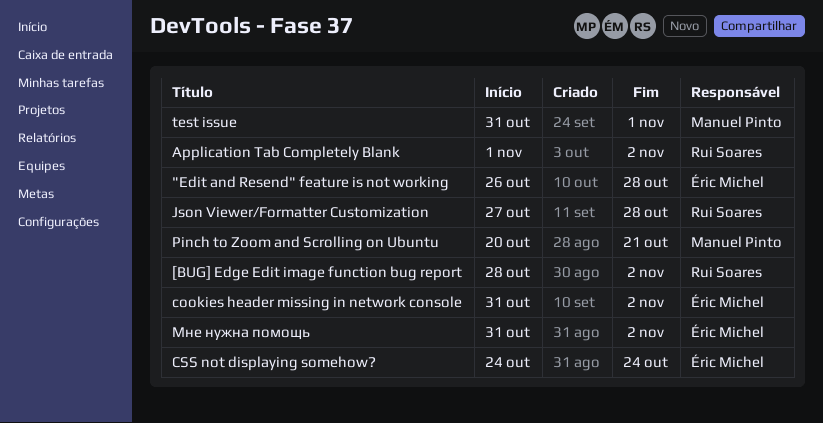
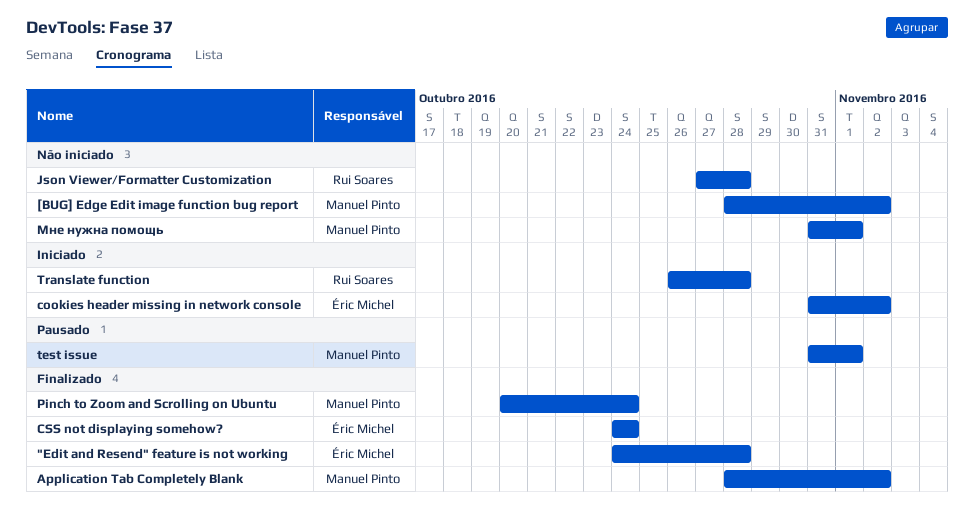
"Edit and Resend" feature is not working, start: Oct 26 -> Oct 24
[BUG] Edge Edit image function bug report, owner: Rui Soares -> Manuel Pinto
Application Tab Completely Blank, owner: Rui Soares -> Manuel Pinto
Application Tab Completely Blank, start: Nov 1 -> Oct 28
Pinch to Zoom and Scrolling on Ubuntu, due: Oct 21 -> Oct 24
Translate function: none -> present
Мне нужна помощь, owner: Éric Michel -> Manuel Pinto
Мне нужна помощь, due: Nov 2 -> Nov 1

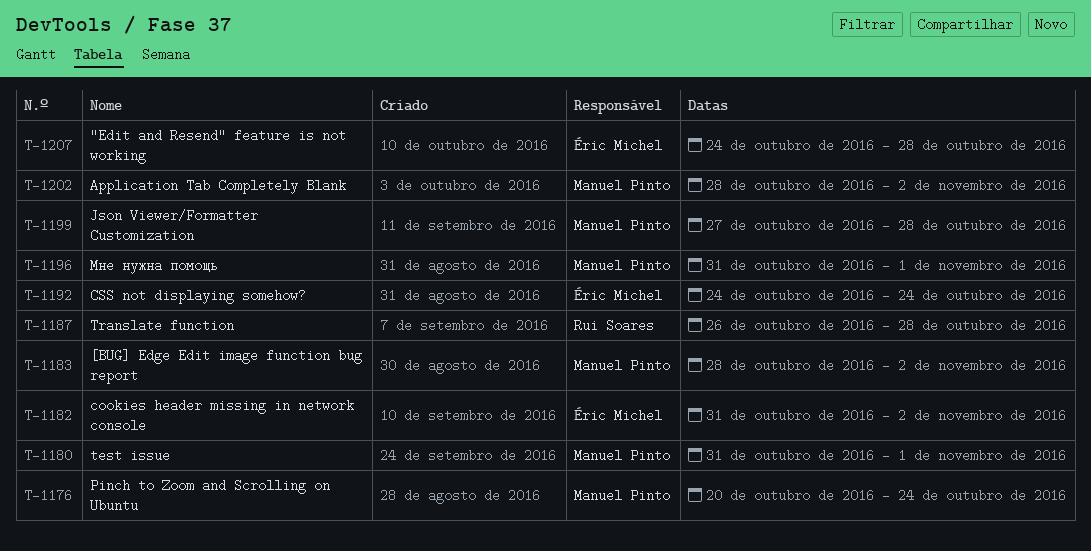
Json Viewer/Formatter Customization, owner: Rui Soares -> Manuel Pinto

